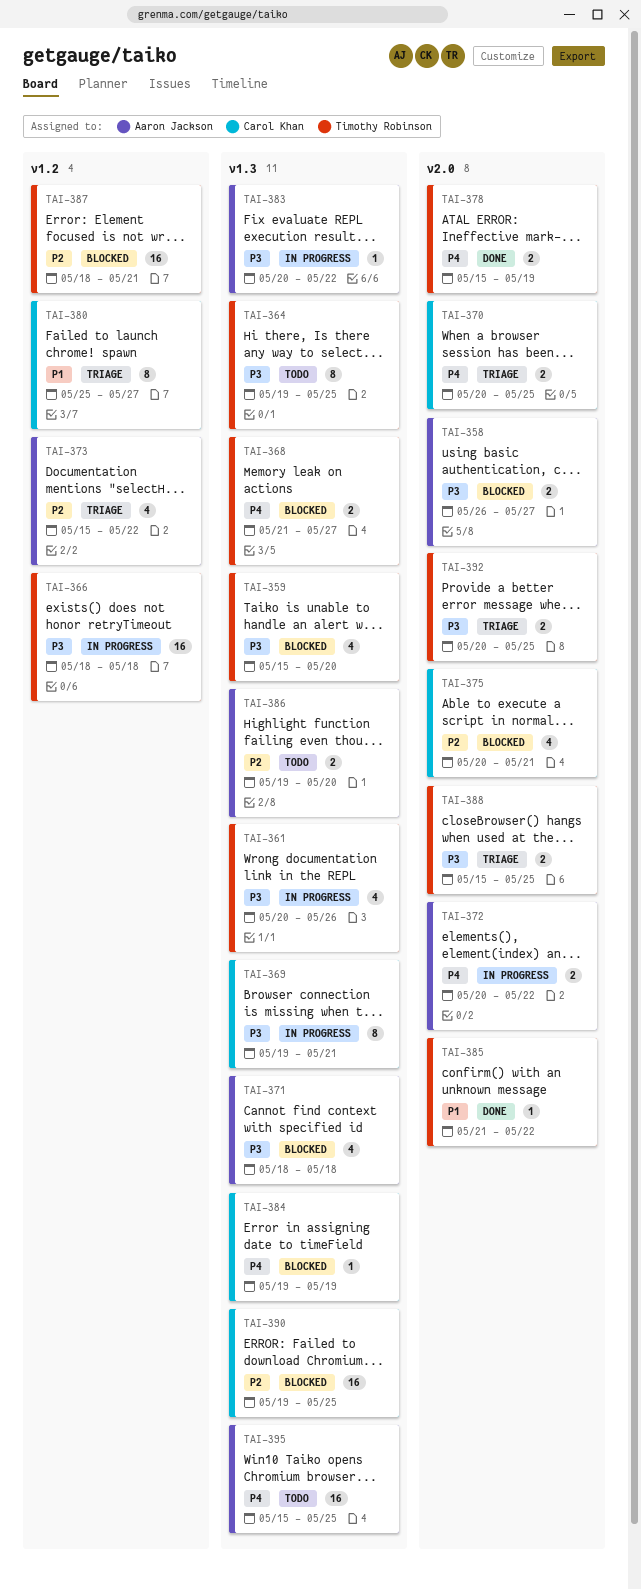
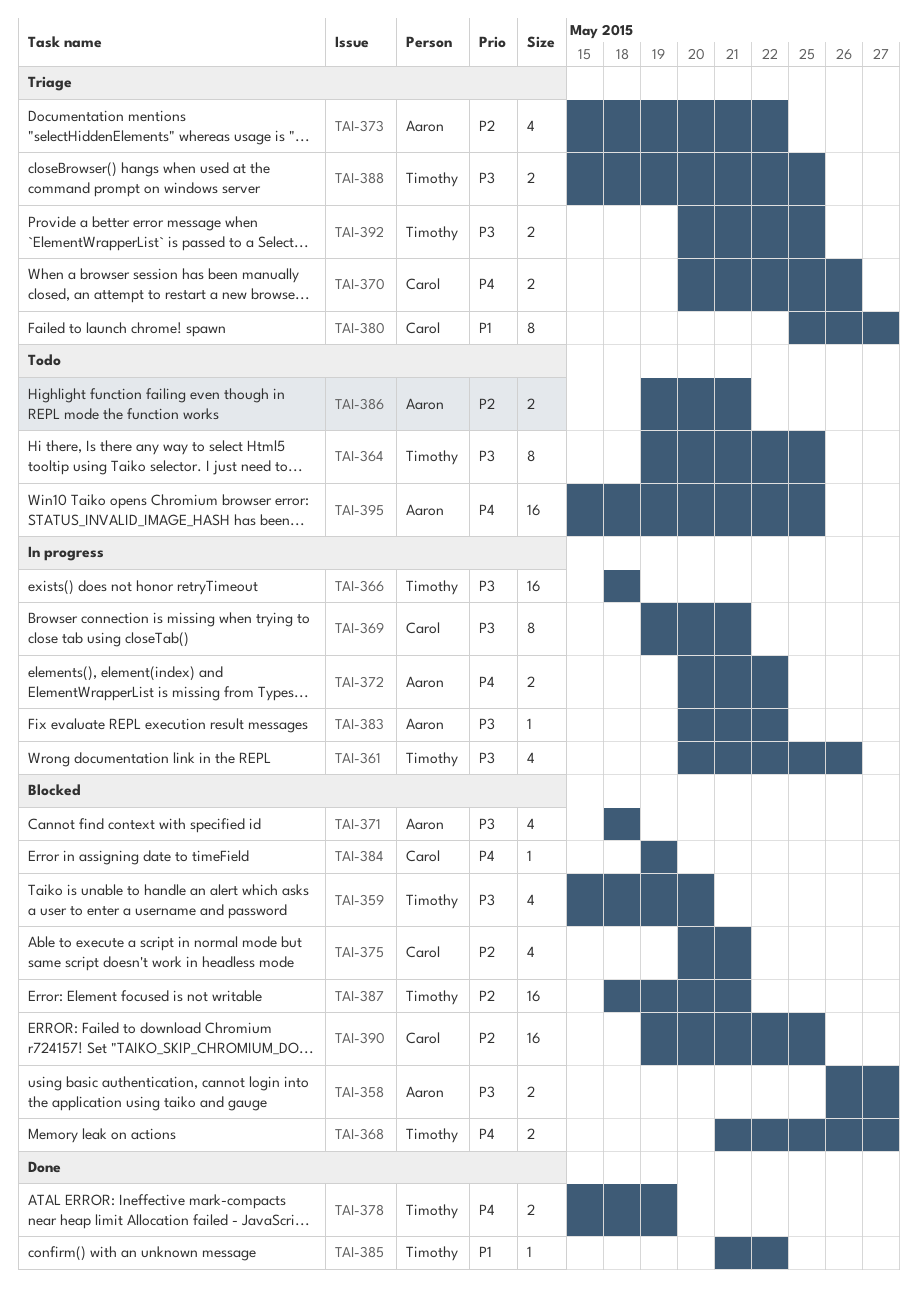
TAI-370, due: May 25 -> May 26
TAI-386, due: May 20 -> May 21

